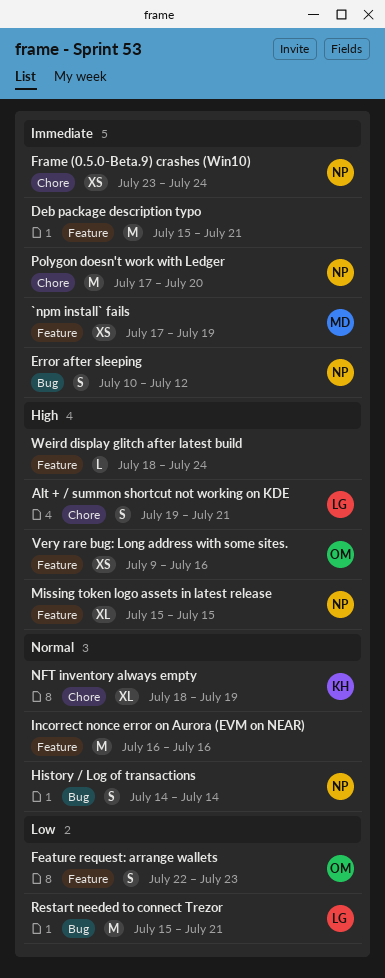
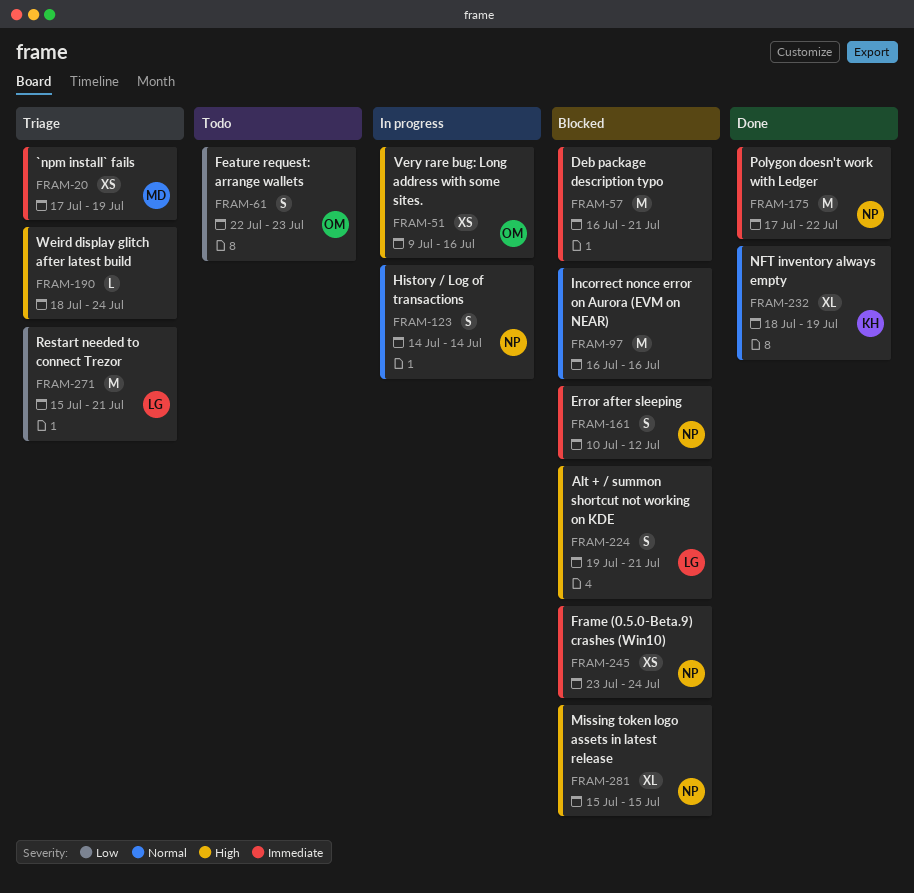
Deb package description typo, start: Jul 15 -> Jul 16
Polygon doesn't work with Ledger, due: Jul 20 -> Jul 22

